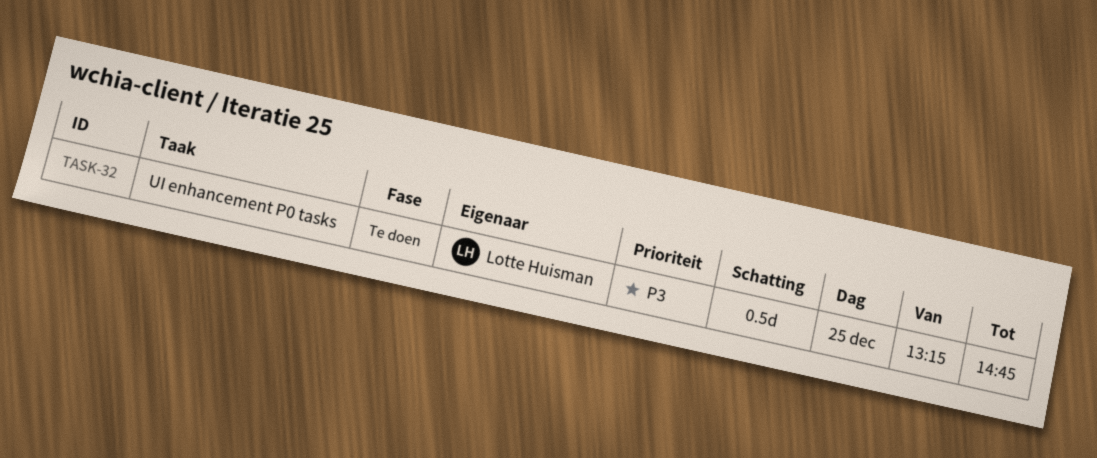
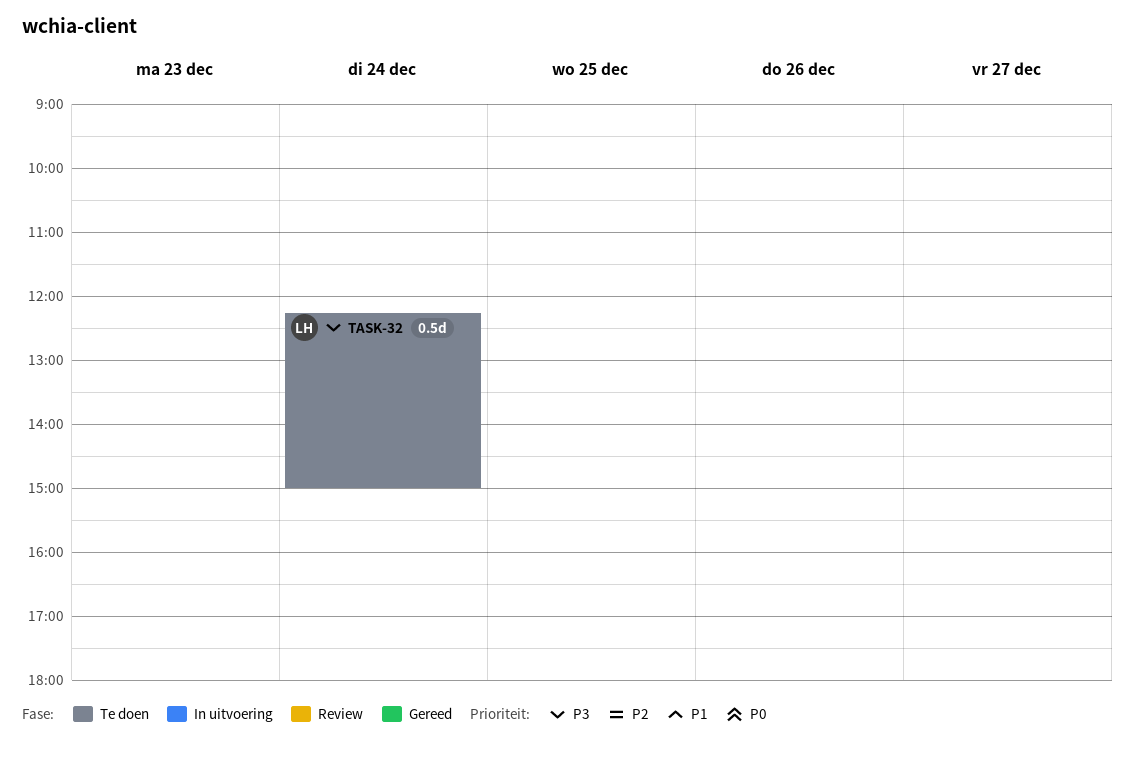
TASK-32, day: Dec 25 -> Dec 24
TASK-32, begins: 13:15 -> 12:15
TASK-32, ends: 14:45 -> 15:00

